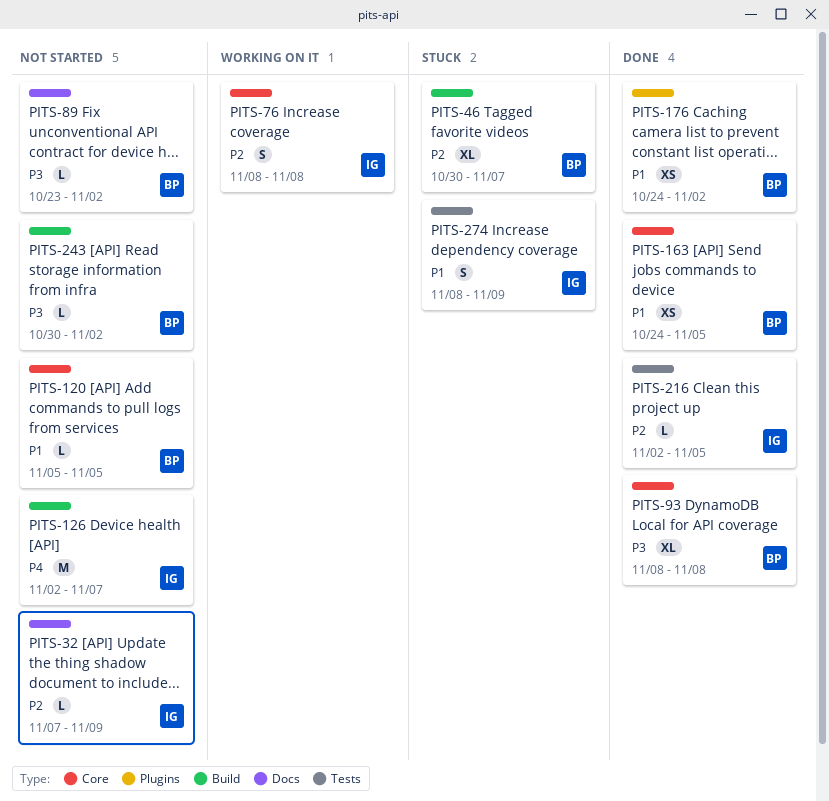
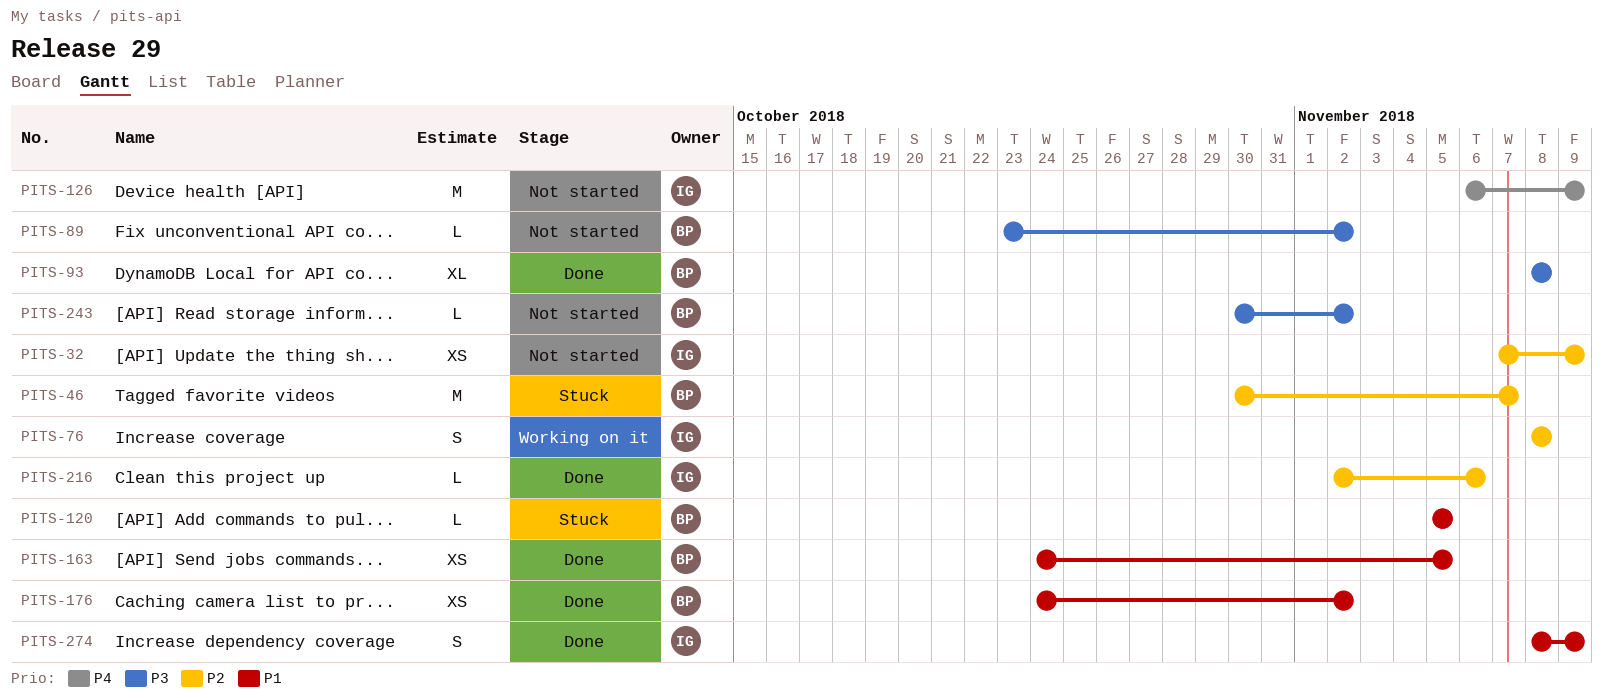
PITS-32, estimate: L -> XS
PITS-46, estimate: XL -> M
PITS-120, status: Not started -> Stuck
PITS-126, start: Nov 2 -> Nov 6
PITS-126, due: Nov 7 -> Nov 9
PITS-216, due: Nov 5 -> Nov 6
PITS-274, status: Stuck -> Done

